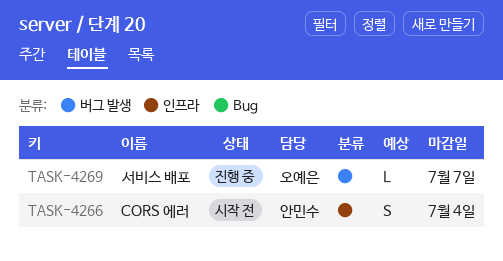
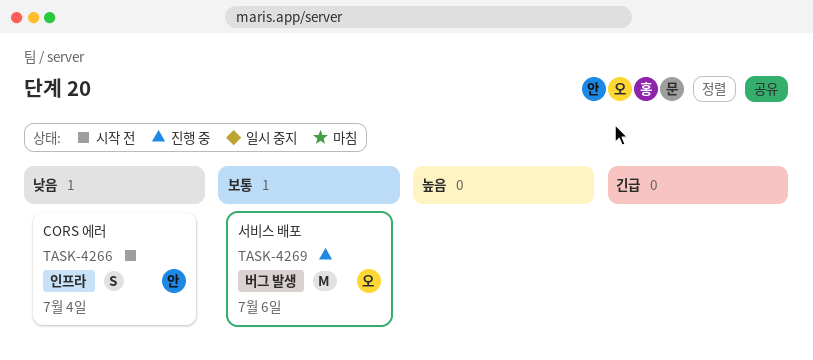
TASK-4269, estimate: L -> M
TASK-4269, due: Jul 7 -> Jul 6

